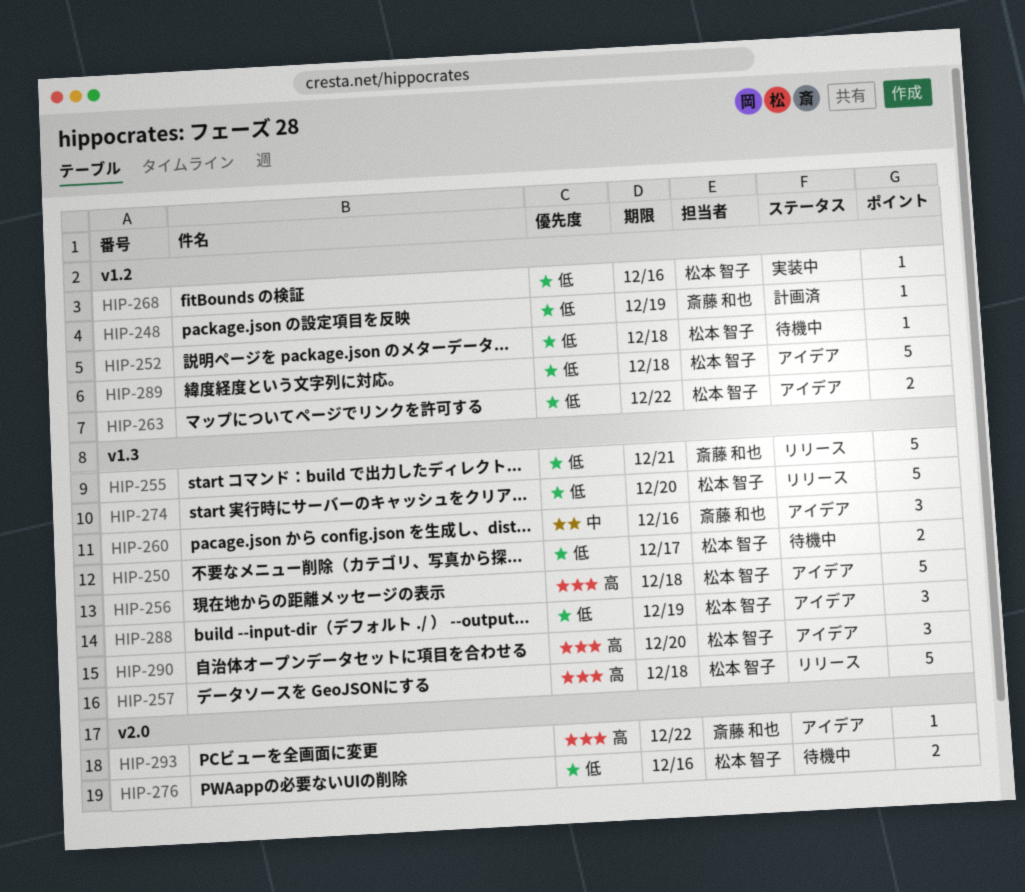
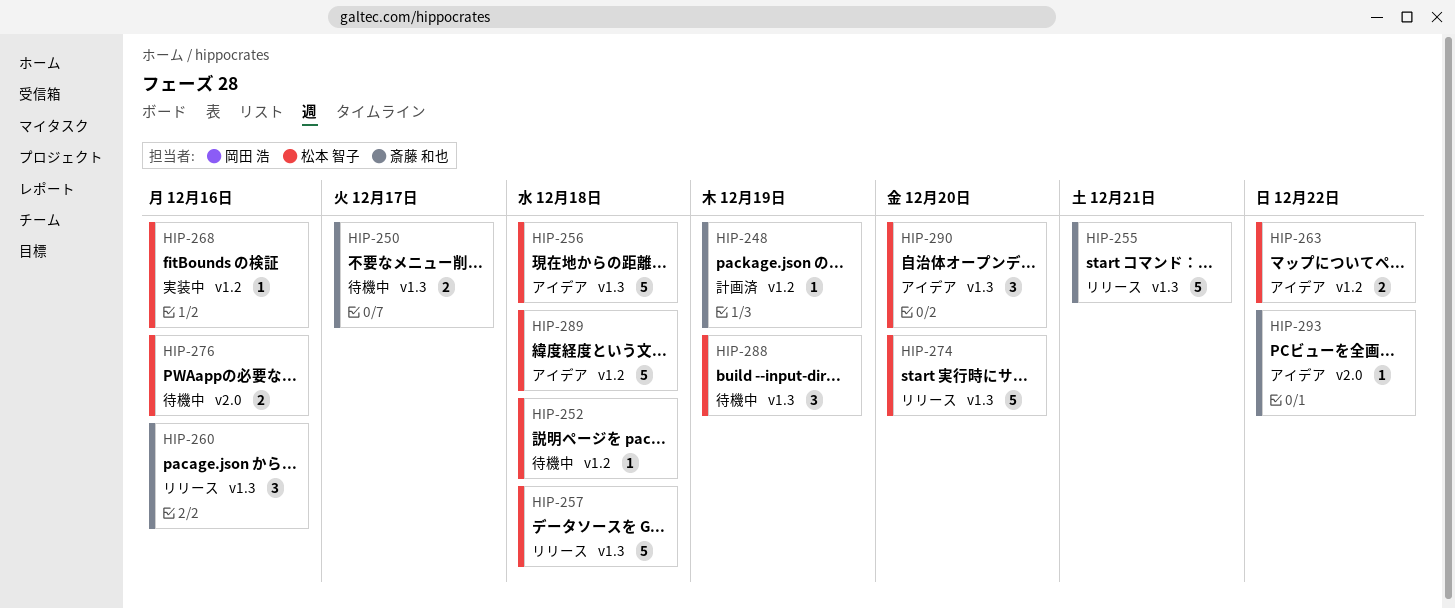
HIP-250, owner: 松本 智子 -> 斎藤 和也
HIP-260, status: アイデア -> リリース
HIP-288, status: アイデア -> 待機中

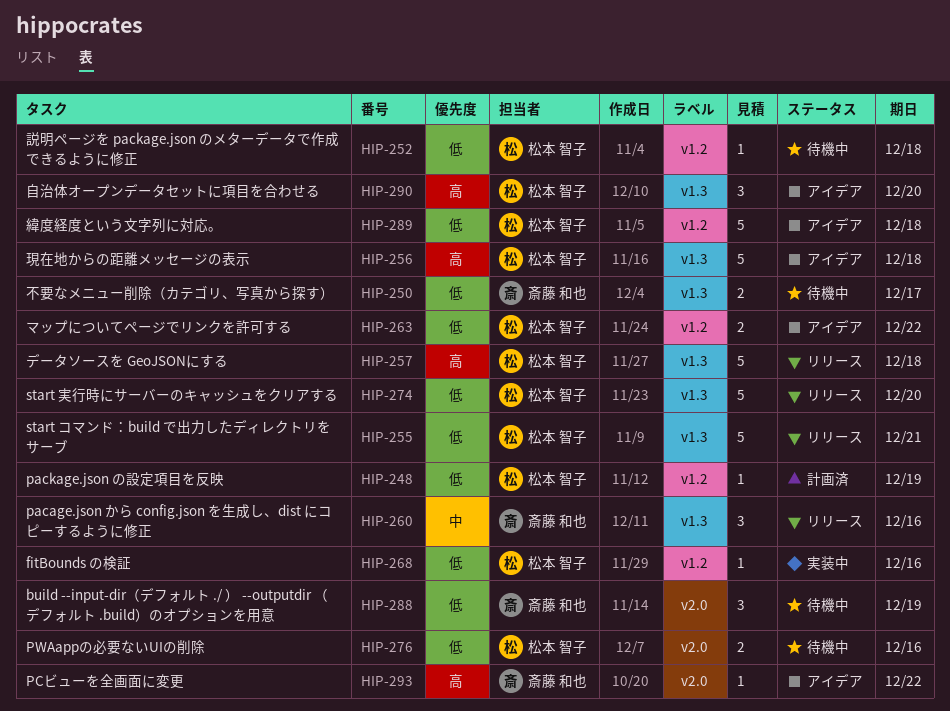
HIP-248, owner: 斎藤 和也 -> 松本 智子
HIP-255, owner: 斎藤 和也 -> 松本 智子
HIP-288, owner: 松本 智子 -> 斎藤 和也
HIP-288, label: v1.3 -> v2.0

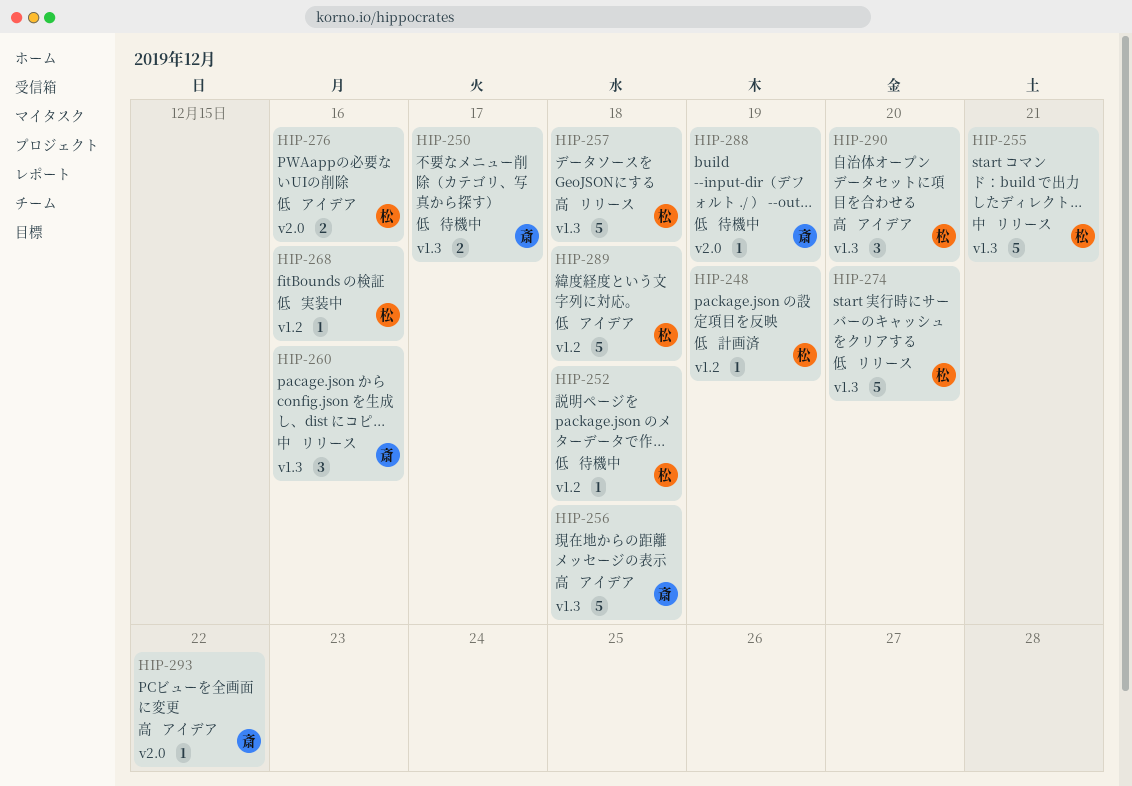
HIP-255, priority: 低 -> 中
HIP-256, owner: 松本 智子 -> 斎藤 和也
HIP-263: present -> none
HIP-276, status: 待機中 -> アイデア
HIP-288, estimate: 3 -> 1

